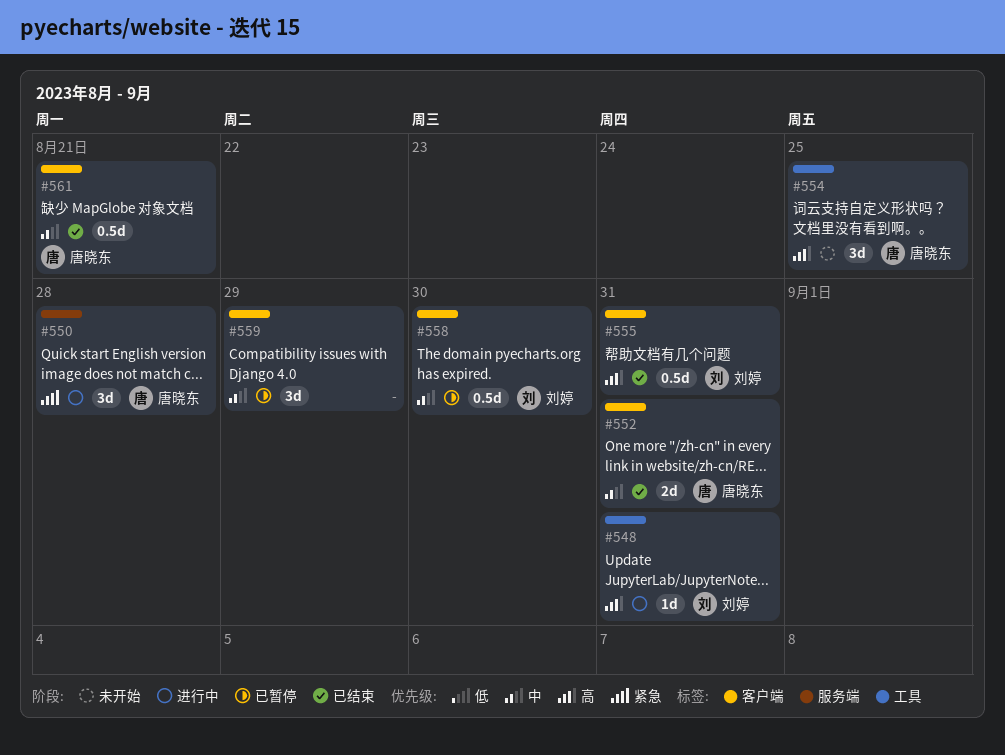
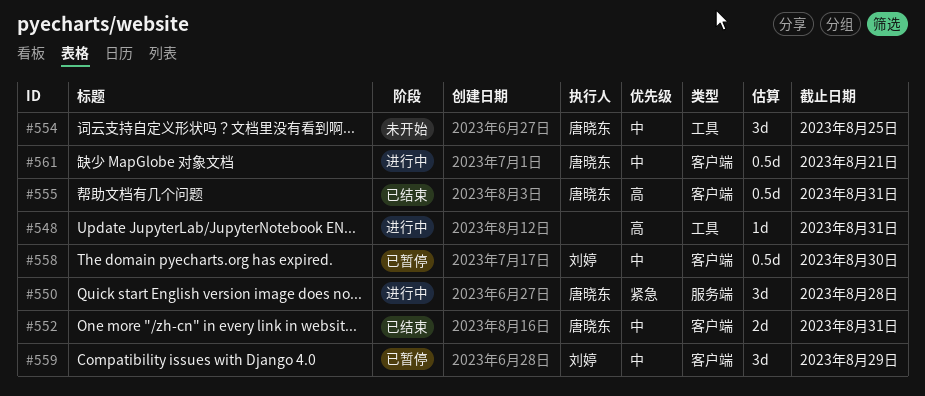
#548, owner: 刘婷 -> none
#554, priority: 高 -> 中
#555, owner: 刘婷 -> 唐晓东
#559, owner: none -> 刘婷
#561, status: 已结束 -> 进行中

